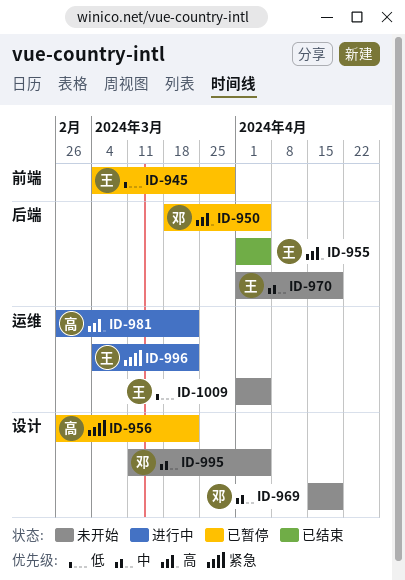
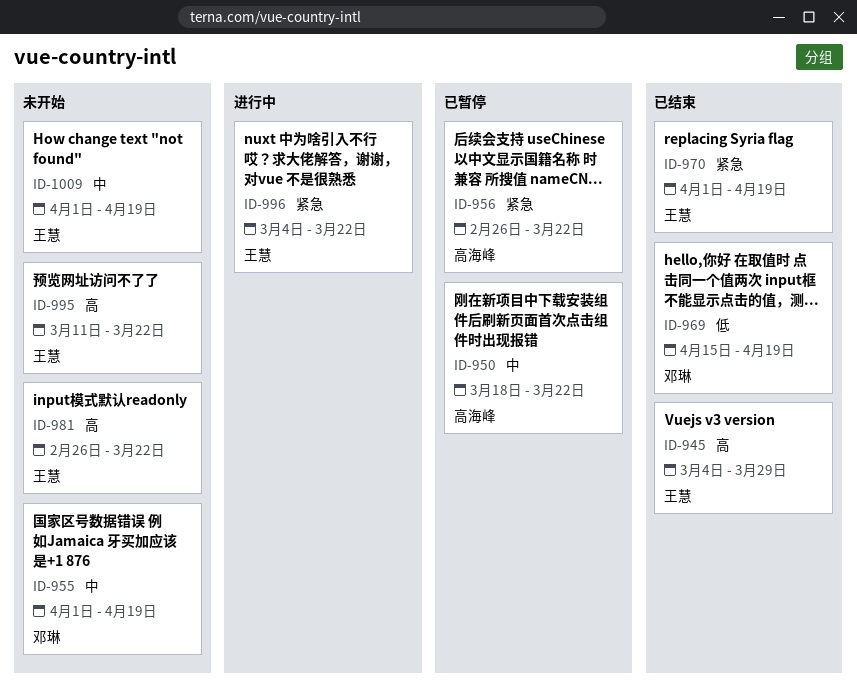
ID-945, status: 已暂停 -> 已结束
ID-945, priority: 低 -> 高
ID-950, owner: 邓琳 -> 高海峰
ID-950, priority: 高 -> 中
ID-950, due: Apr 5 -> Mar 22
ID-955, status: 已结束 -> 未开始
ID-955, owner: 王慧 -> 邓琳
ID-955, priority: 高 -> 中
ID-955, due: Apr 5 -> Apr 19
ID-969, status: 未开始 -> 已结束
ID-969, priority: 中 -> 低
ID-970, status: 未开始 -> 已结束
ID-970, priority: 中 -> 紧急
ID-981, status: 进行中 -> 未开始
ID-981, owner: 高海峰 -> 王慧
ID-995, owner: 邓琳 -> 王慧
ID-995, priority: 中 -> 高
ID-995, due: Apr 5 -> Mar 22
ID-1009, priority: 低 -> 中
ID-1009, due: Apr 5 -> Apr 19

